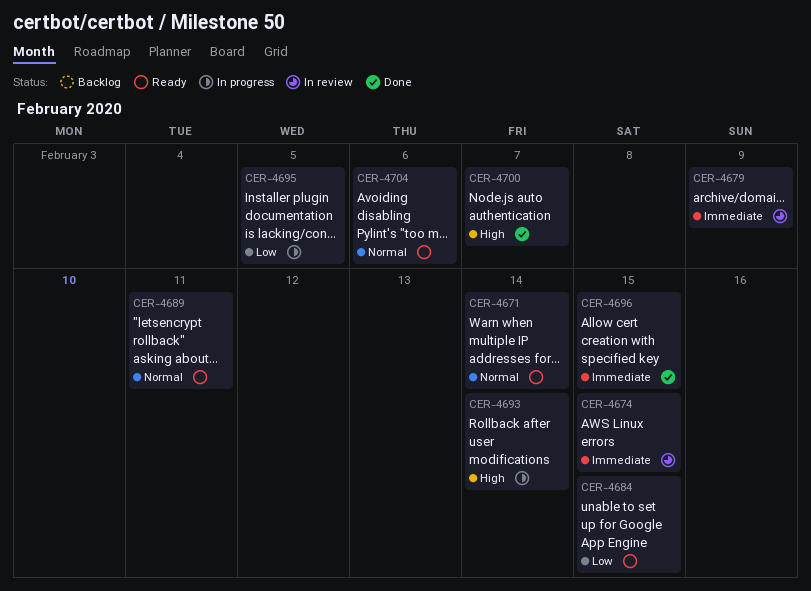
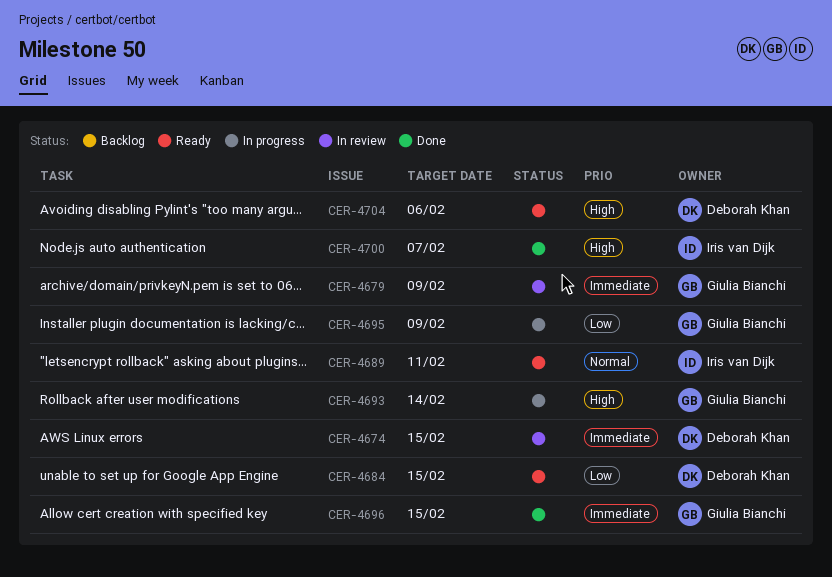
CER-4671: present -> none
CER-4695, due: Feb 5 -> Feb 9
CER-4704, priority: Normal -> High

